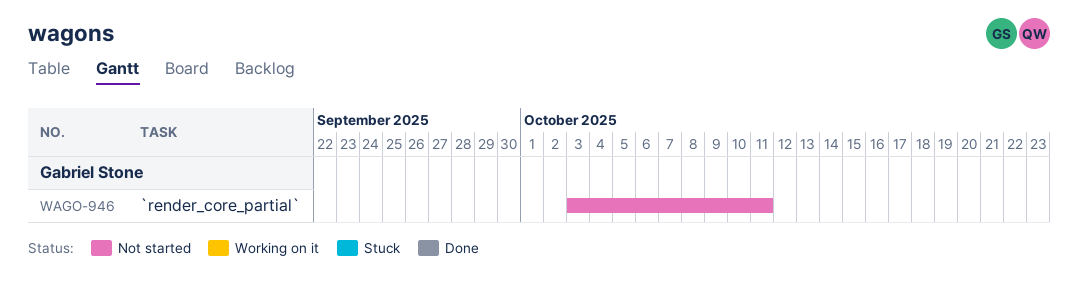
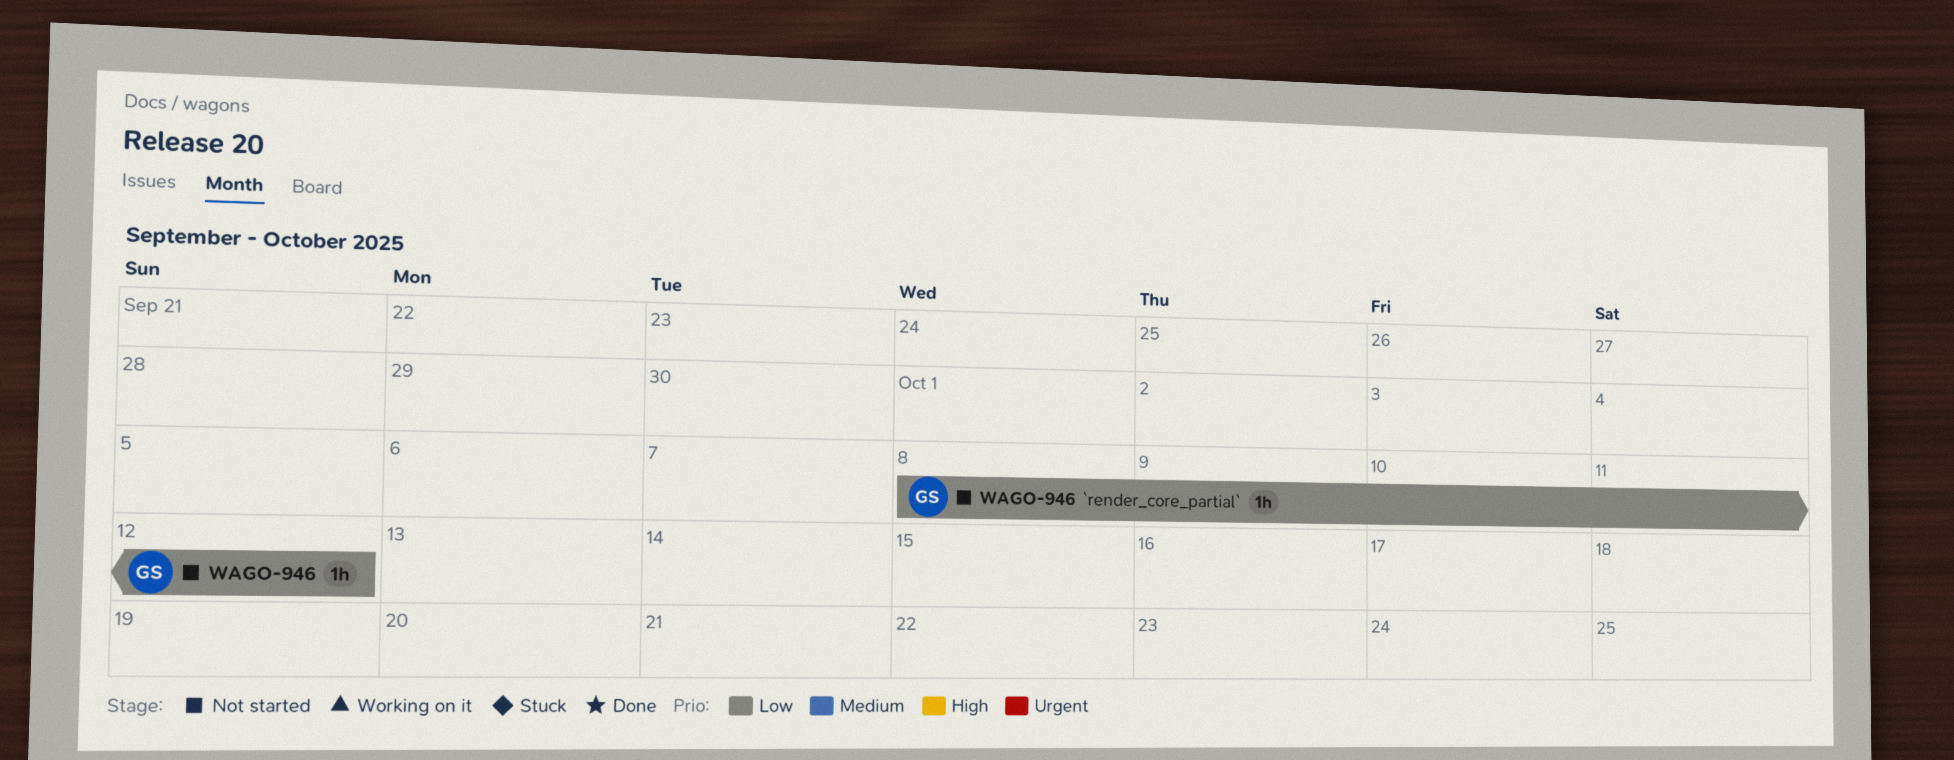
WAGO-946, start: Oct 3 -> Oct 8
WAGO-946, due: Oct 11 -> Oct 12

